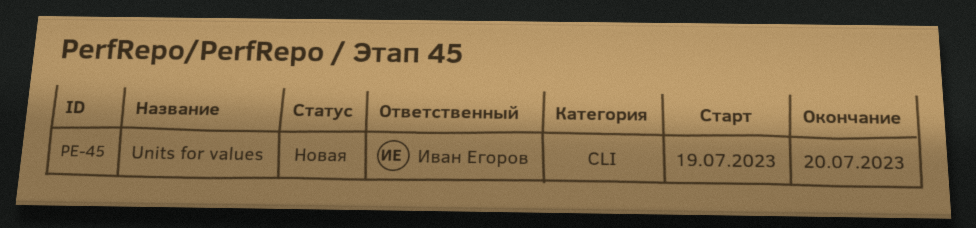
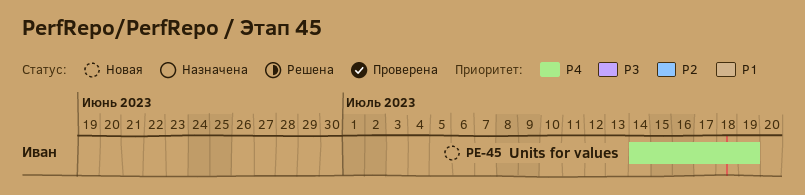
PE-45, start: Jul 19 -> Jul 14
PE-45, due: Jul 20 -> Jul 19

